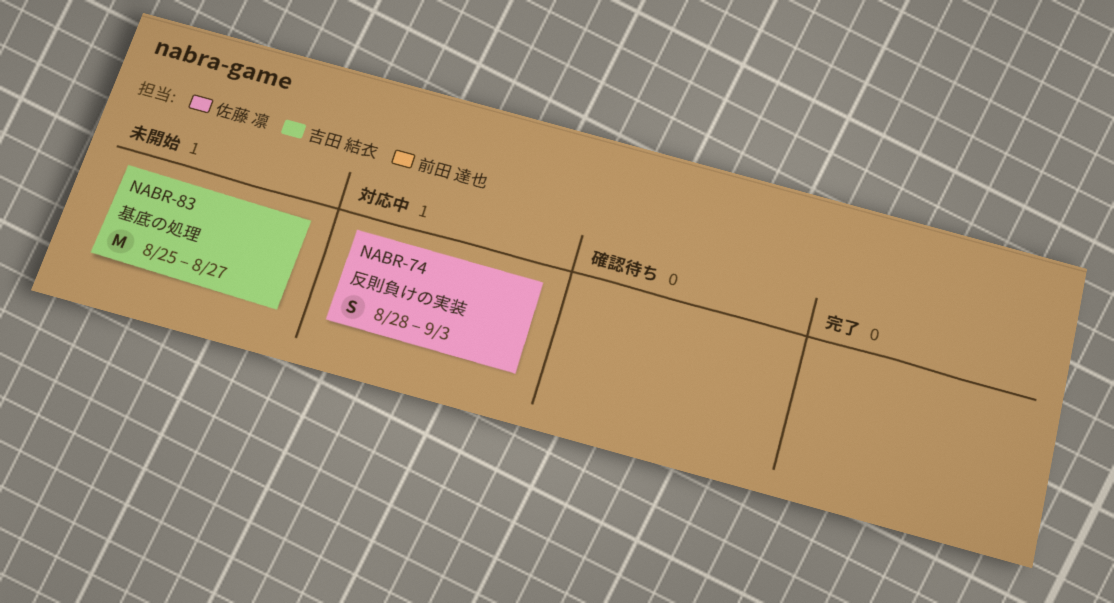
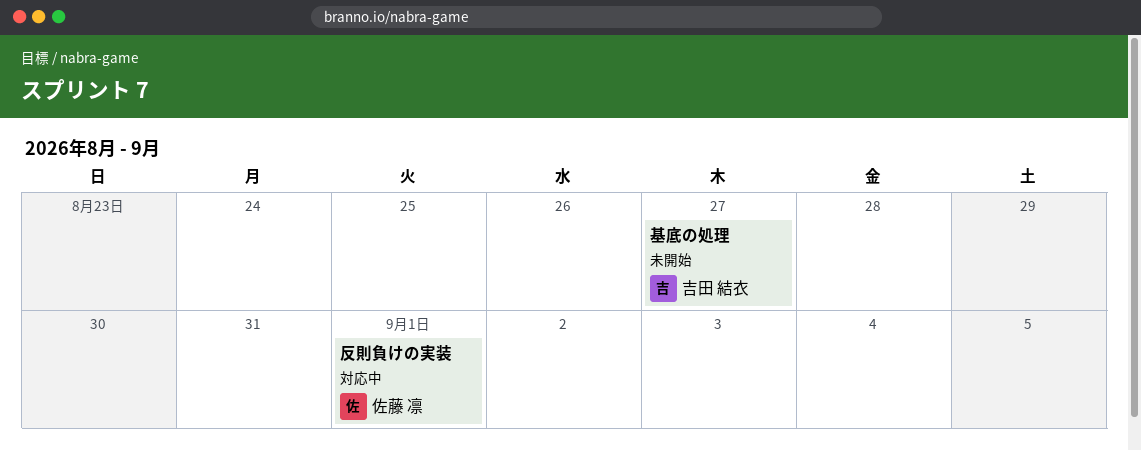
反則負けの実装, due: Sep 3 -> Sep 1

